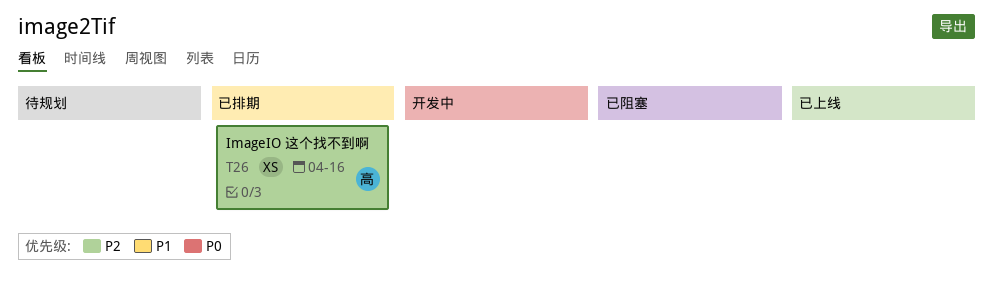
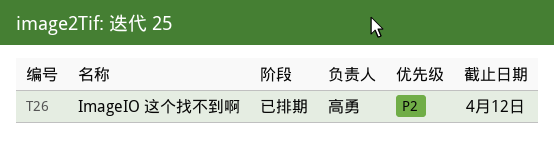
T26, due: Apr 16 -> Apr 12

